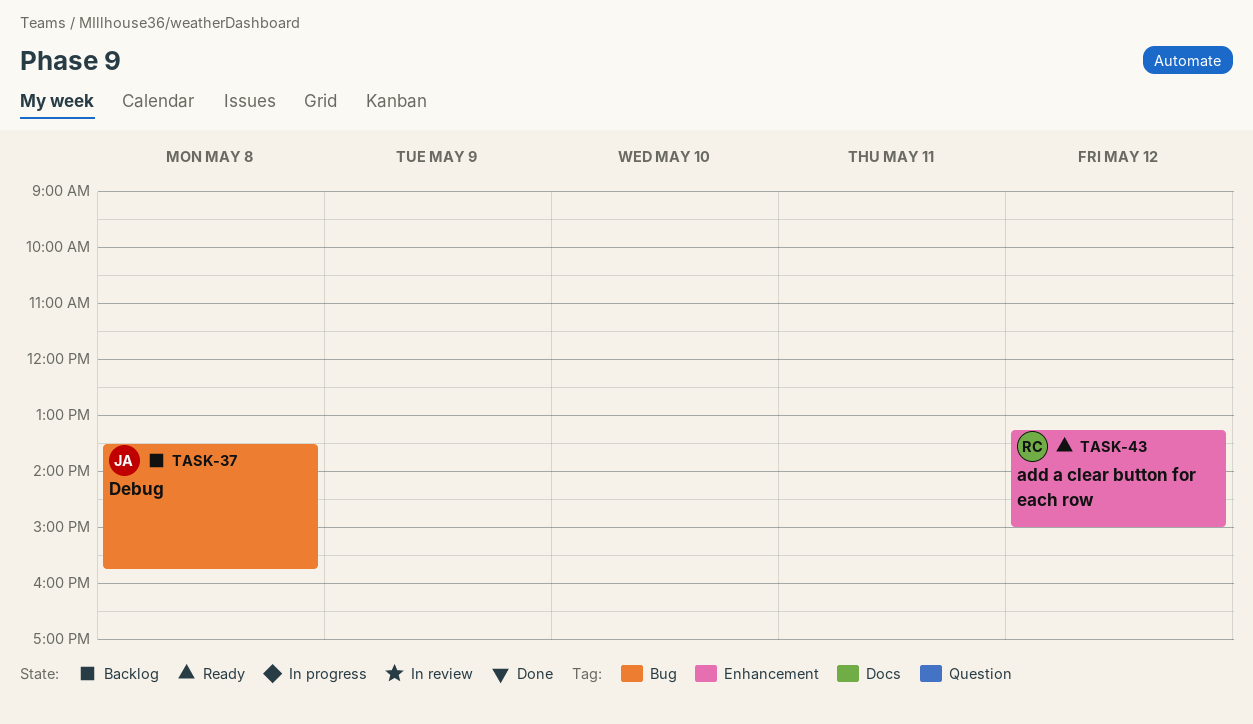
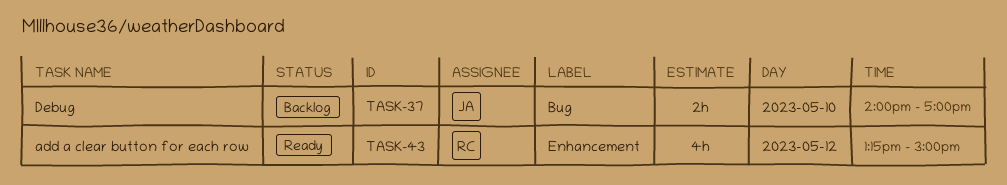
TASK-37, day: May 8 -> May 10
TASK-37, begins: 13:30 -> 14:00
TASK-37, ends: 15:45 -> 17:00

